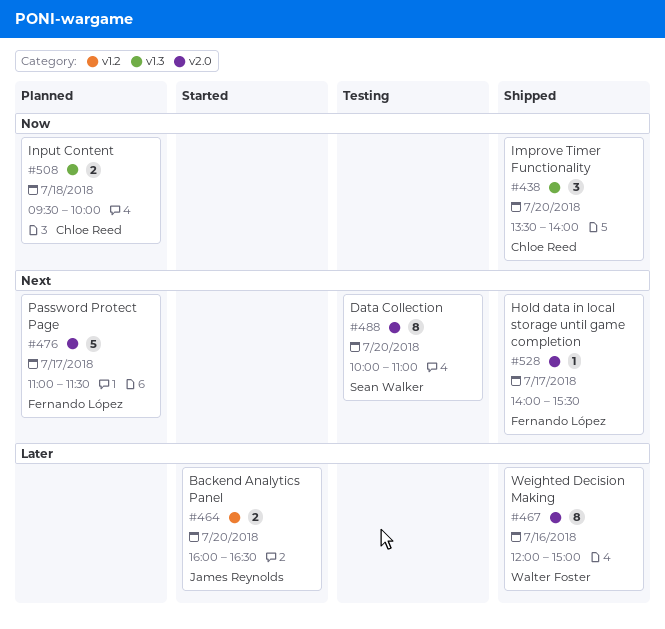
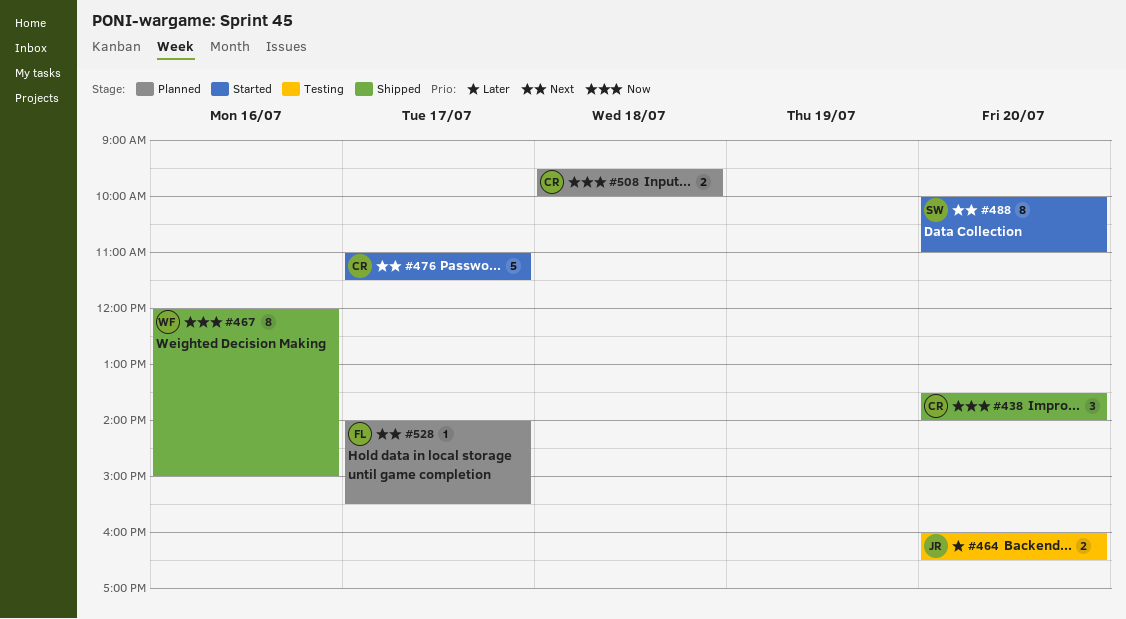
#464, status: Started -> Testing
#467, priority: Later -> Now
#476, status: Planned -> Started
#476, owner: Fernando López -> Chloe Reed
#488, status: Testing -> Started
#528, status: Shipped -> Planned

